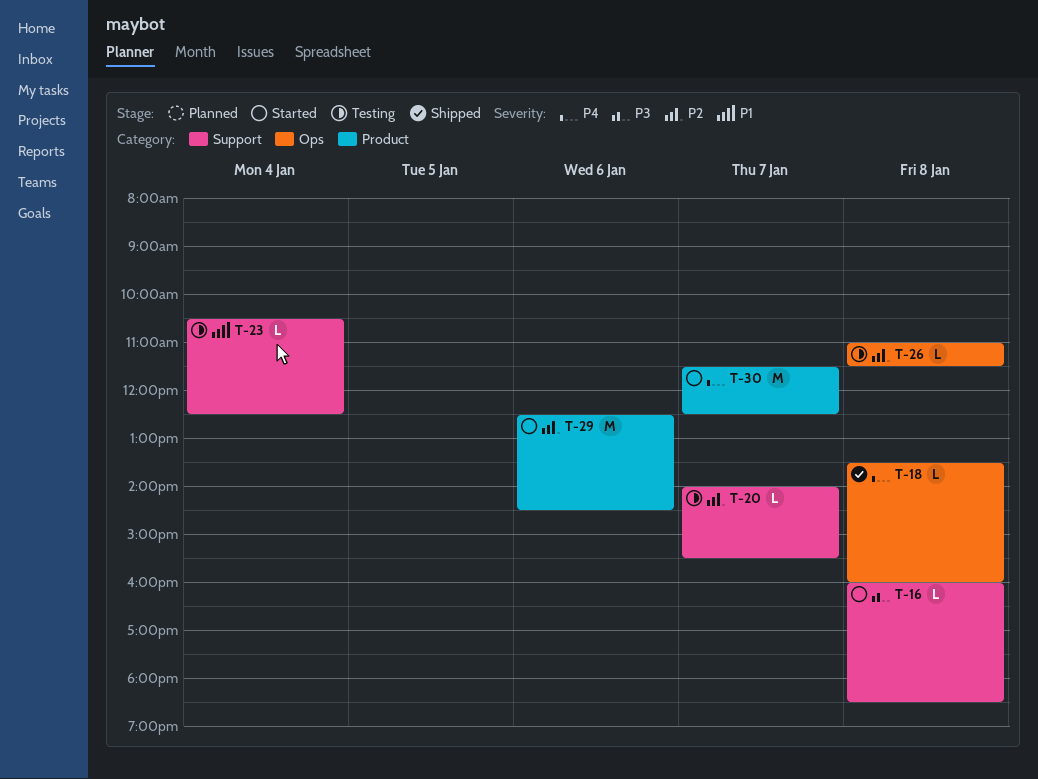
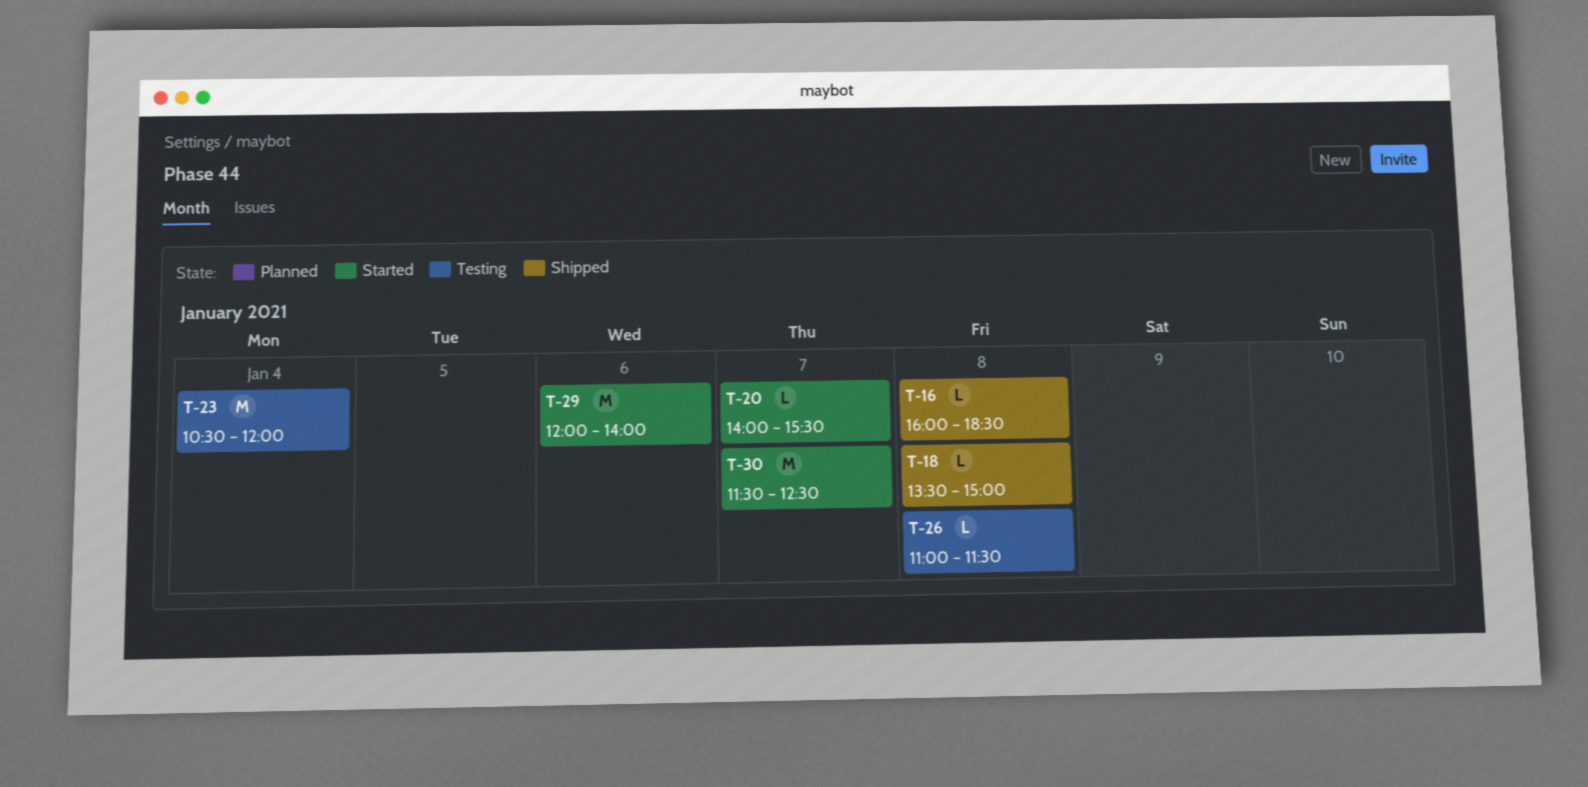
T-16, status: Started -> Shipped
T-18, ends: 16:00 -> 15:00
T-20, status: Testing -> Started
T-23, estimate: L -> M
T-23, ends: 12:30 -> 12:00
T-29, begins: 12:30 -> 12:00
T-29, ends: 14:30 -> 14:00

